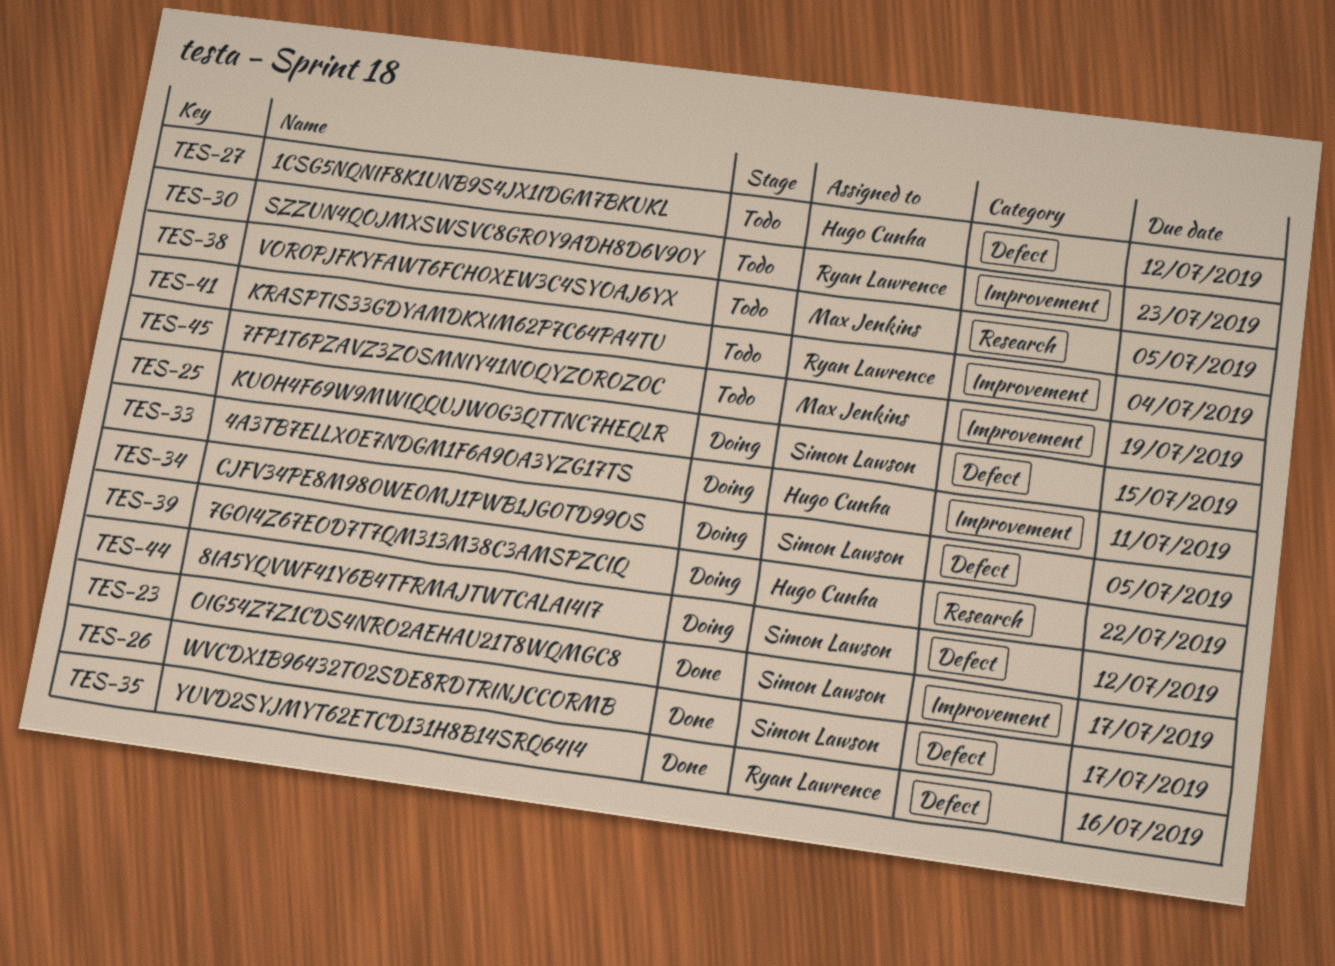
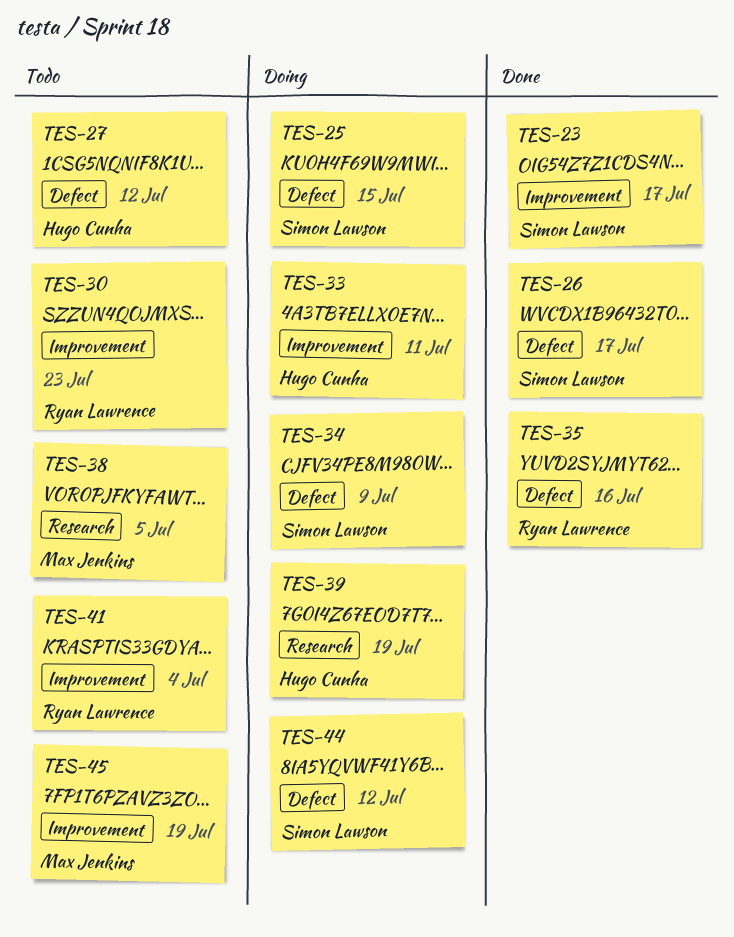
TES-34, due: Jul 5 -> Jul 9
TES-39, due: Jul 22 -> Jul 19

